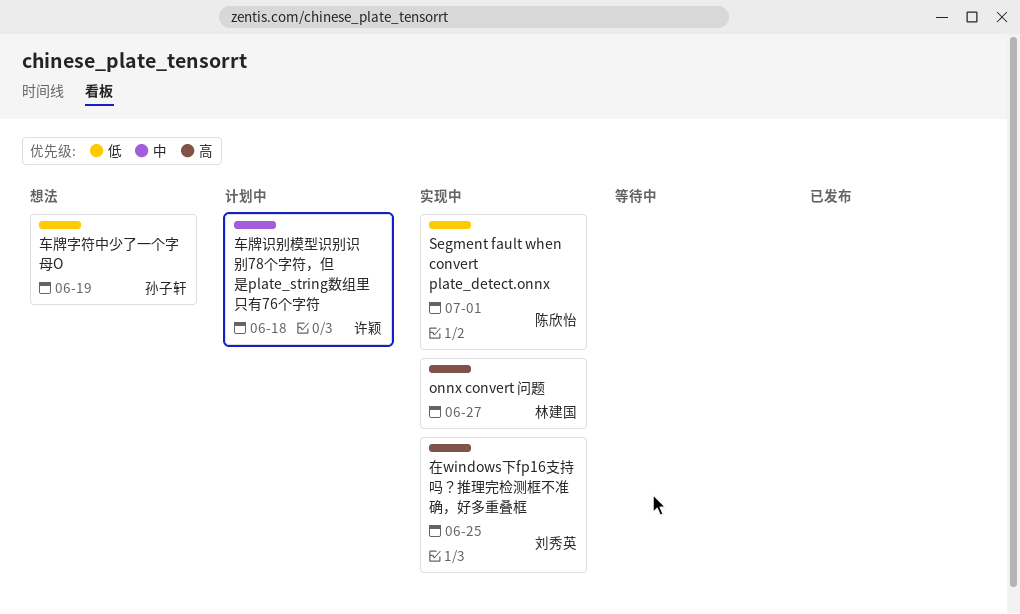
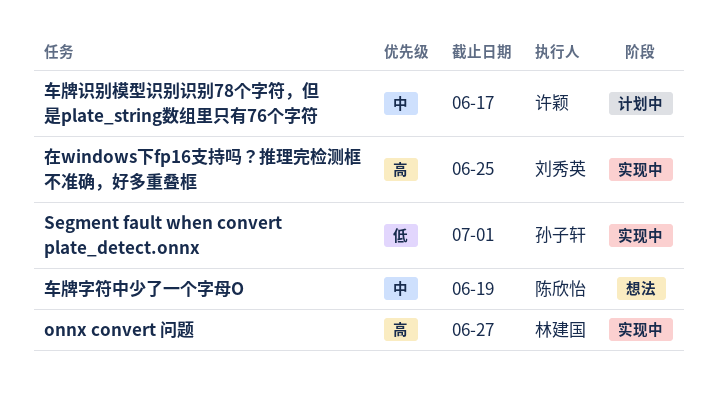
Segment fault when convert plate_detect.onnx, owner: 陈欣怡 -> 孙子轩
车牌字符中少了一个字母O, owner: 孙子轩 -> 陈欣怡
车牌字符中少了一个字母O, priority: 低 -> 中
车牌识别模型识别识别78个字符，但是plate_string数组里只有76个字符, due: Jun 18 -> Jun 17

